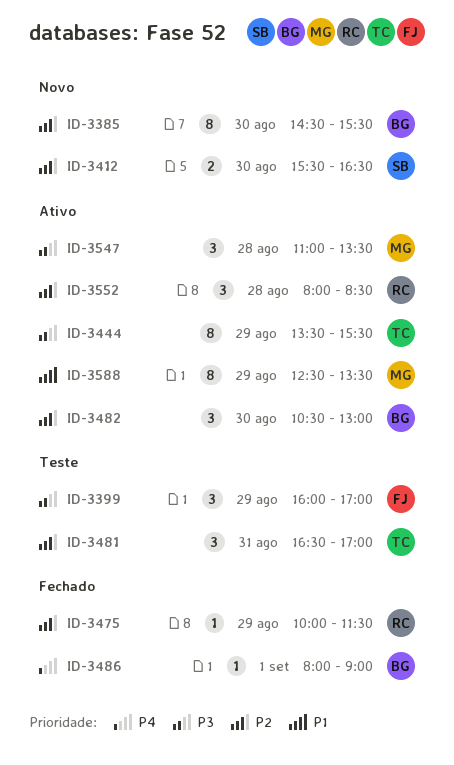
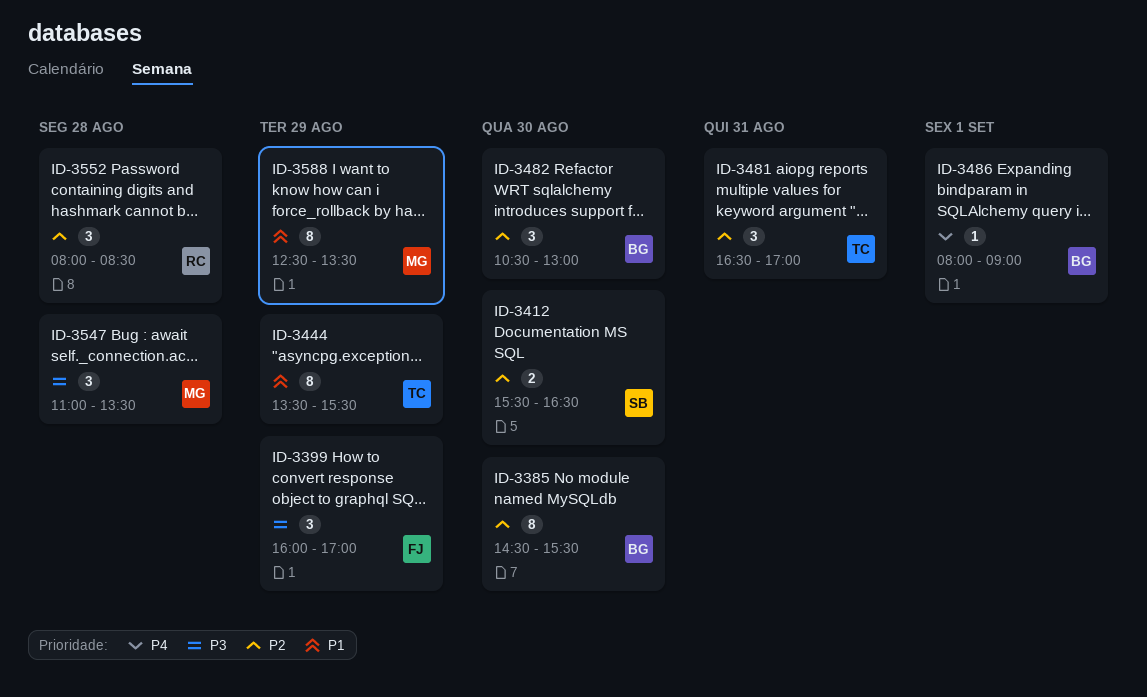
ID-3444, priority: P3 -> P1
ID-3475: present -> none

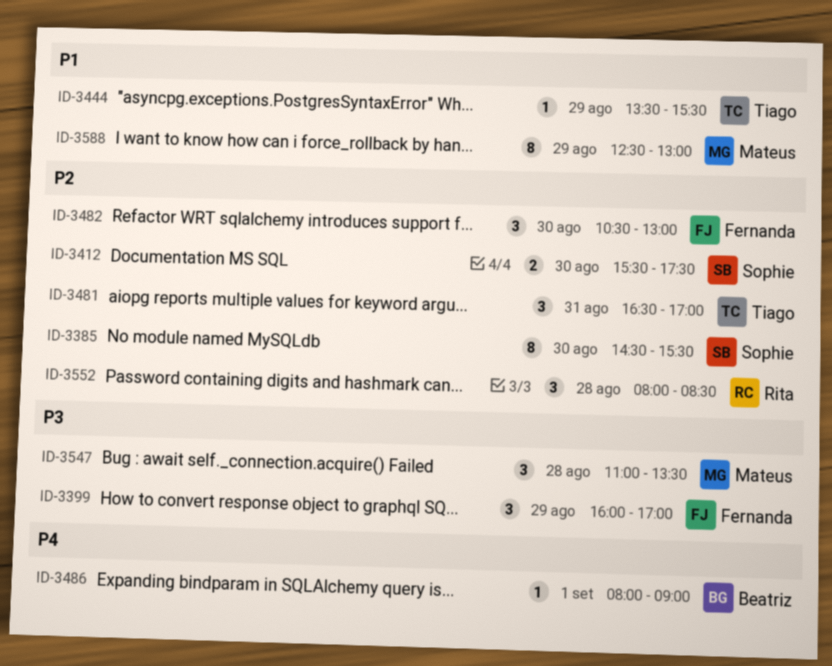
ID-3385, owner: Beatriz -> Sophie
ID-3412, ends: 16:30 -> 17:30
ID-3444, estimate: 8 -> 1
ID-3482, owner: Beatriz -> Fernanda
ID-3588, ends: 13:30 -> 13:00

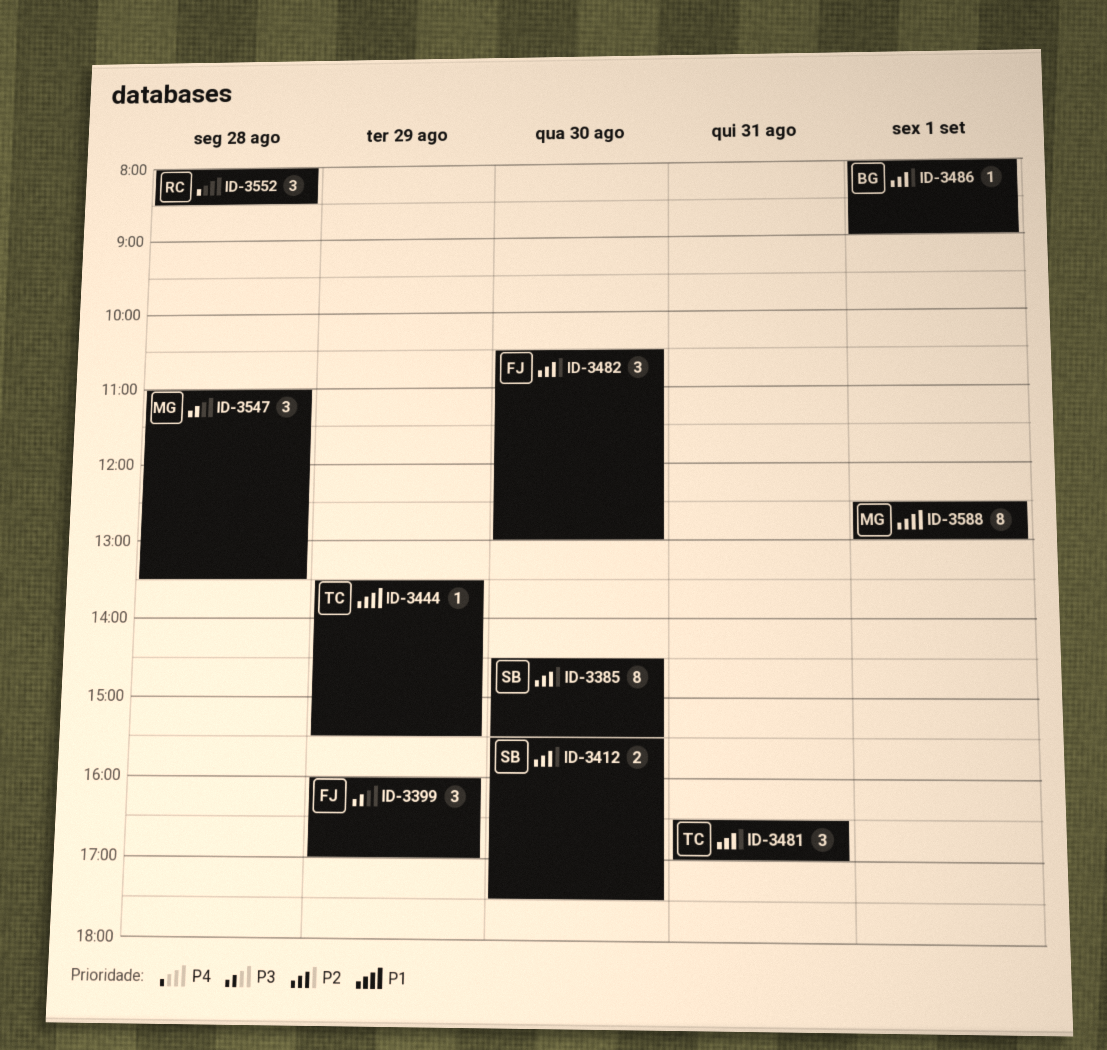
ID-3486, priority: P4 -> P2
ID-3552, priority: P2 -> P4
ID-3588, day: Aug 29 -> Sep 1

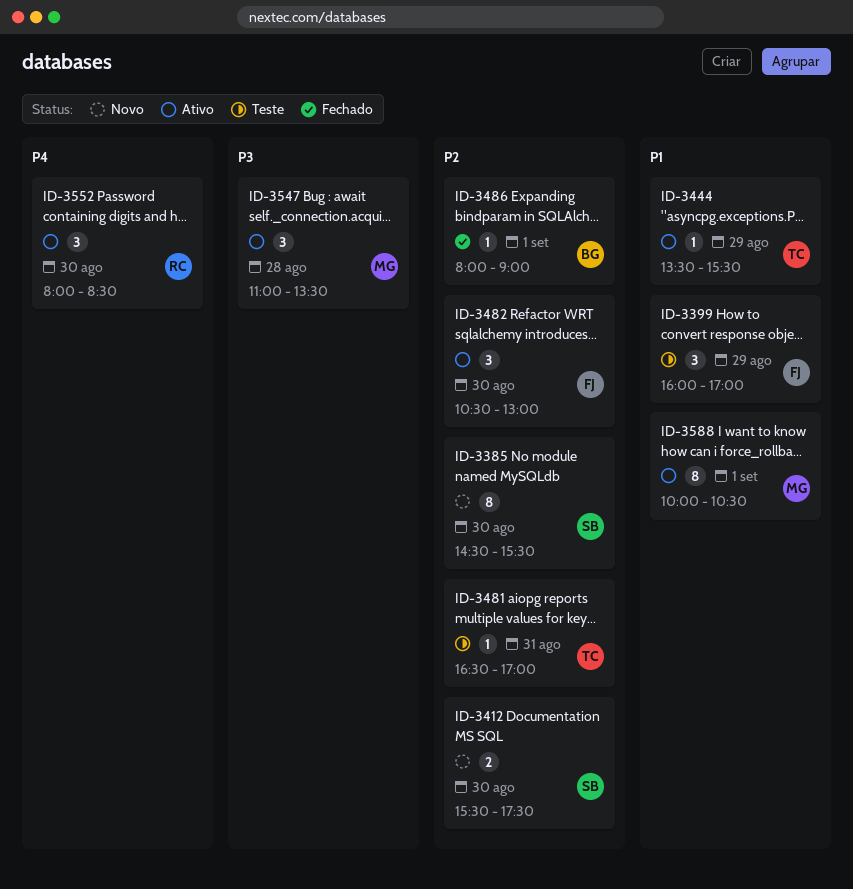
ID-3399, priority: P3 -> P1
ID-3481, estimate: 3 -> 1
ID-3552, day: Aug 28 -> Aug 30
ID-3588, begins: 12:30 -> 10:00
ID-3588, ends: 13:00 -> 10:30

